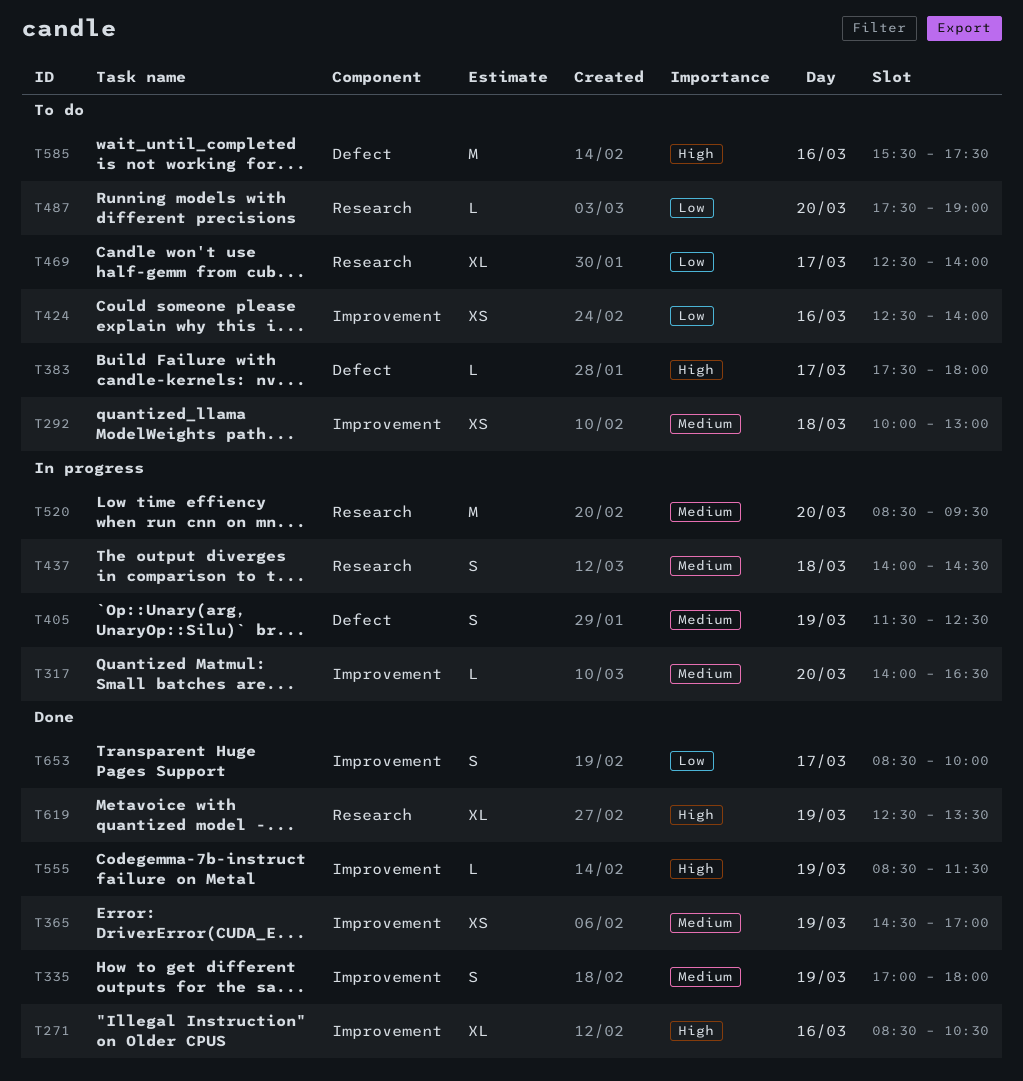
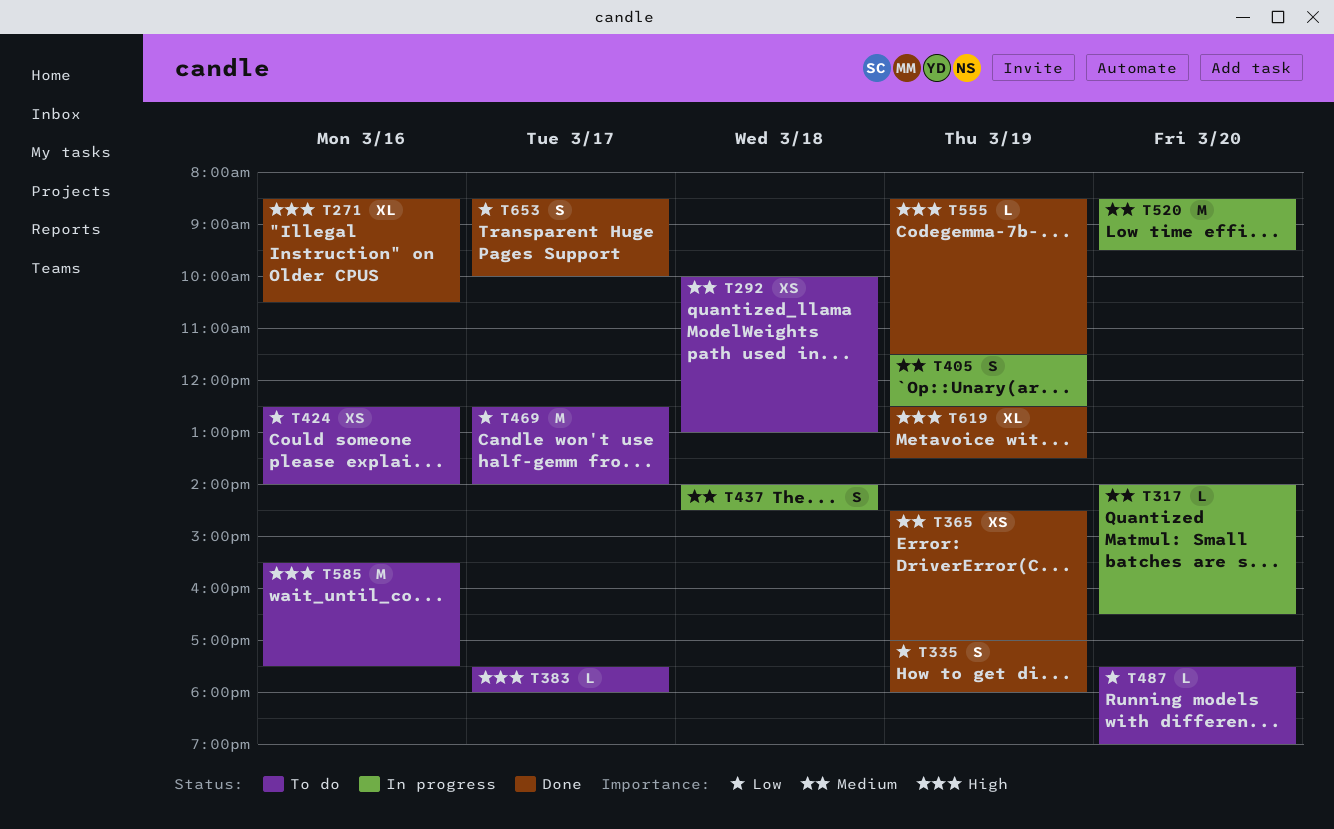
T335, priority: Medium -> Low
T469, estimate: XL -> M

